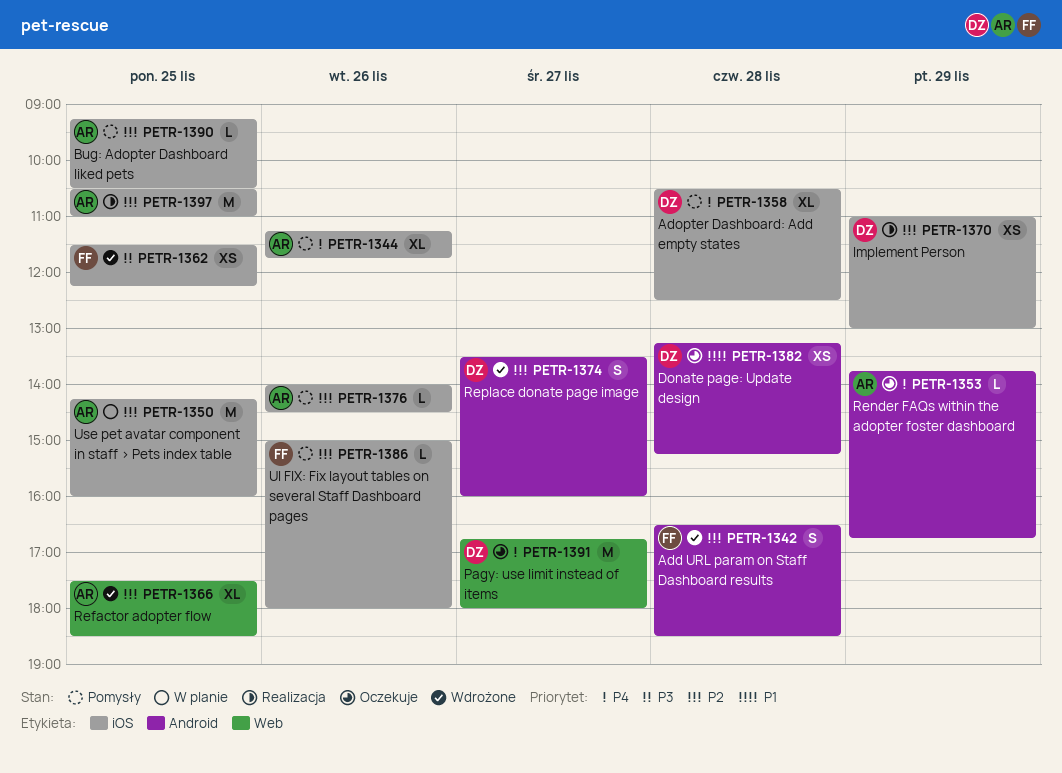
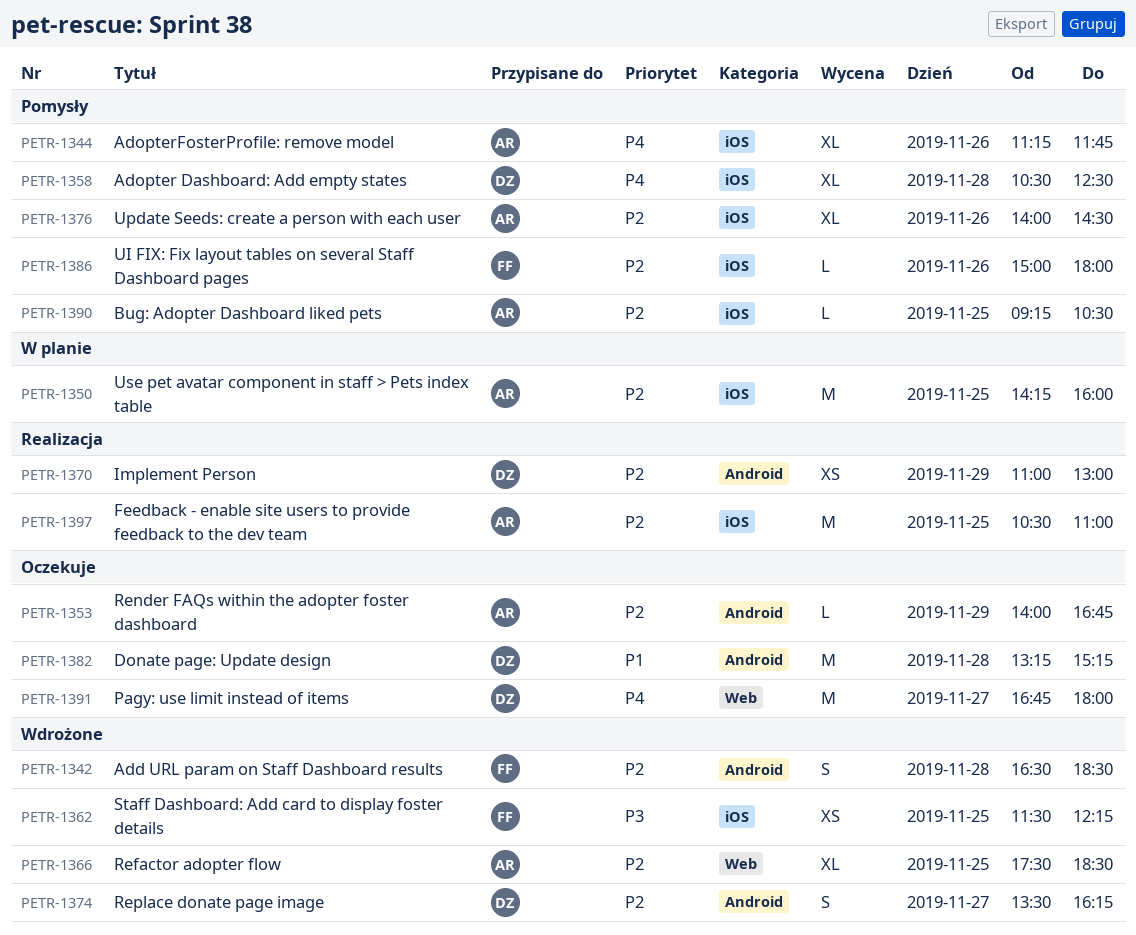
PETR-1353, priority: P4 -> P2
PETR-1353, begins: 13:45 -> 14:00
PETR-1370, label: iOS -> Android
PETR-1374, ends: 16:00 -> 16:15
PETR-1376, estimate: L -> XL
PETR-1382, estimate: XS -> M

